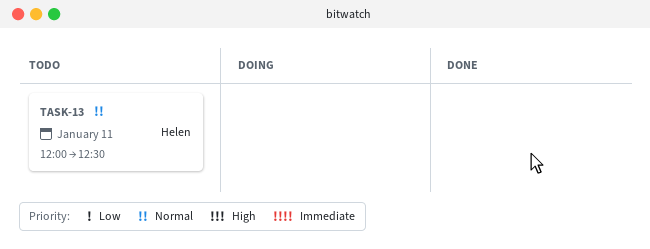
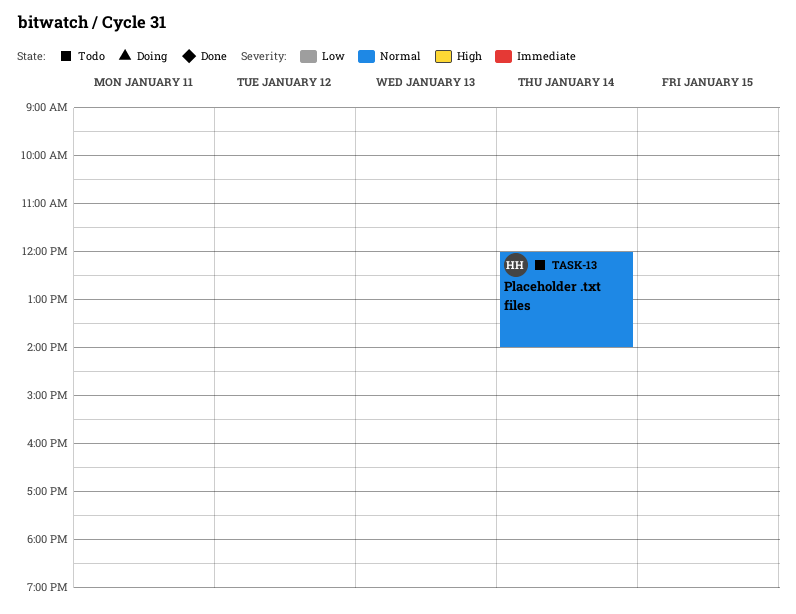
TASK-13, day: Jan 11 -> Jan 14
TASK-13, ends: 12:30 -> 14:00

